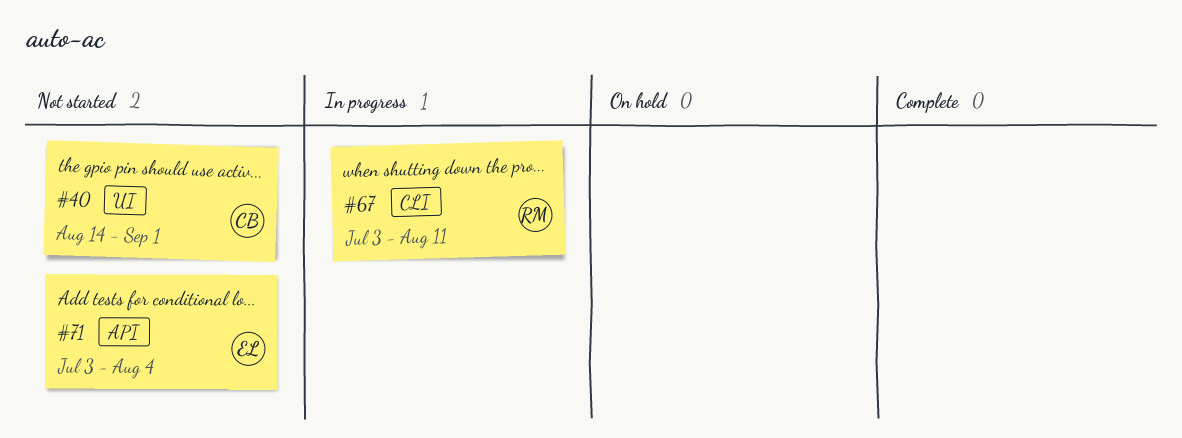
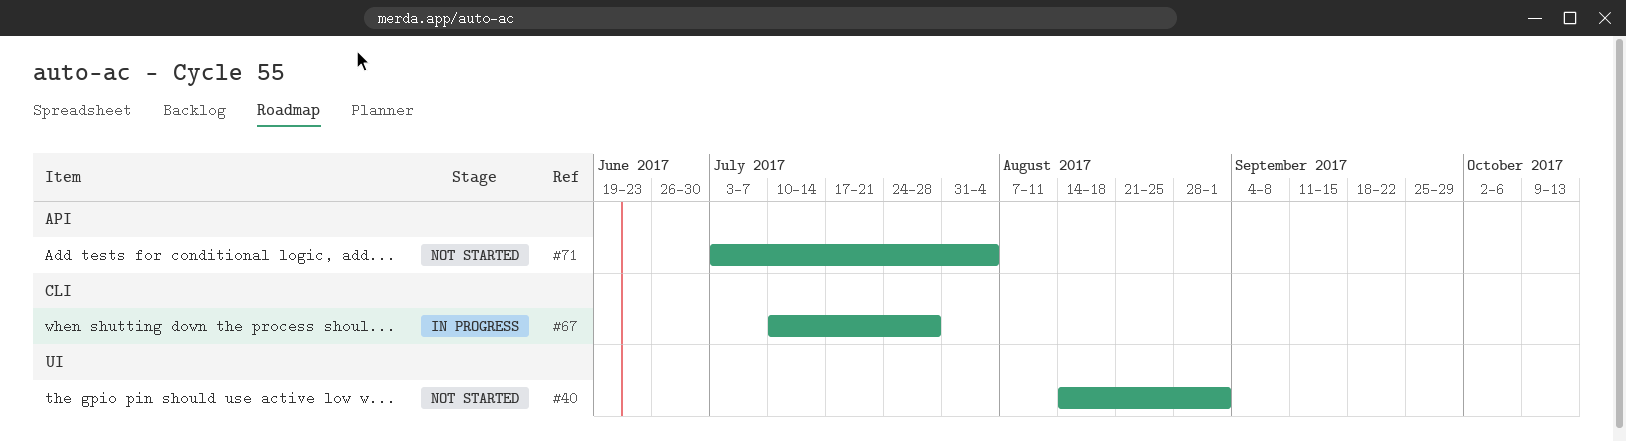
#67, start: Jul 3 -> Jul 10
#67, due: Aug 11 -> Jul 28

